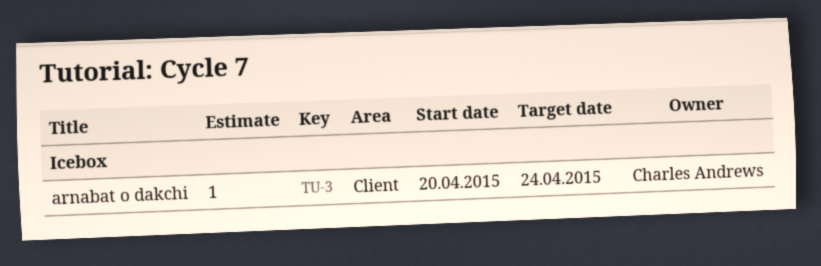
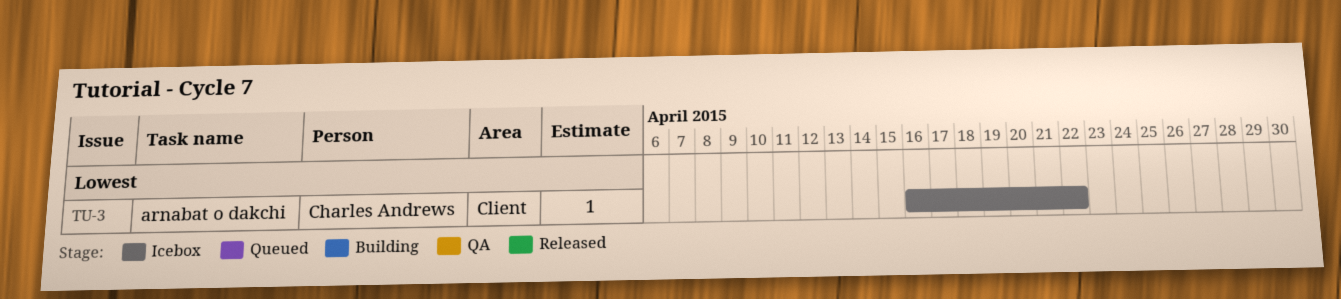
TU-3, start: Apr 20 -> Apr 16
TU-3, due: Apr 24 -> Apr 22

